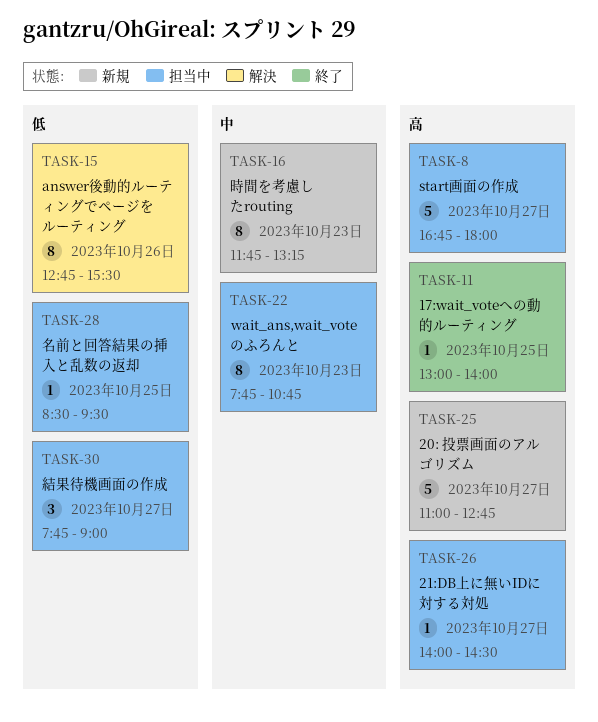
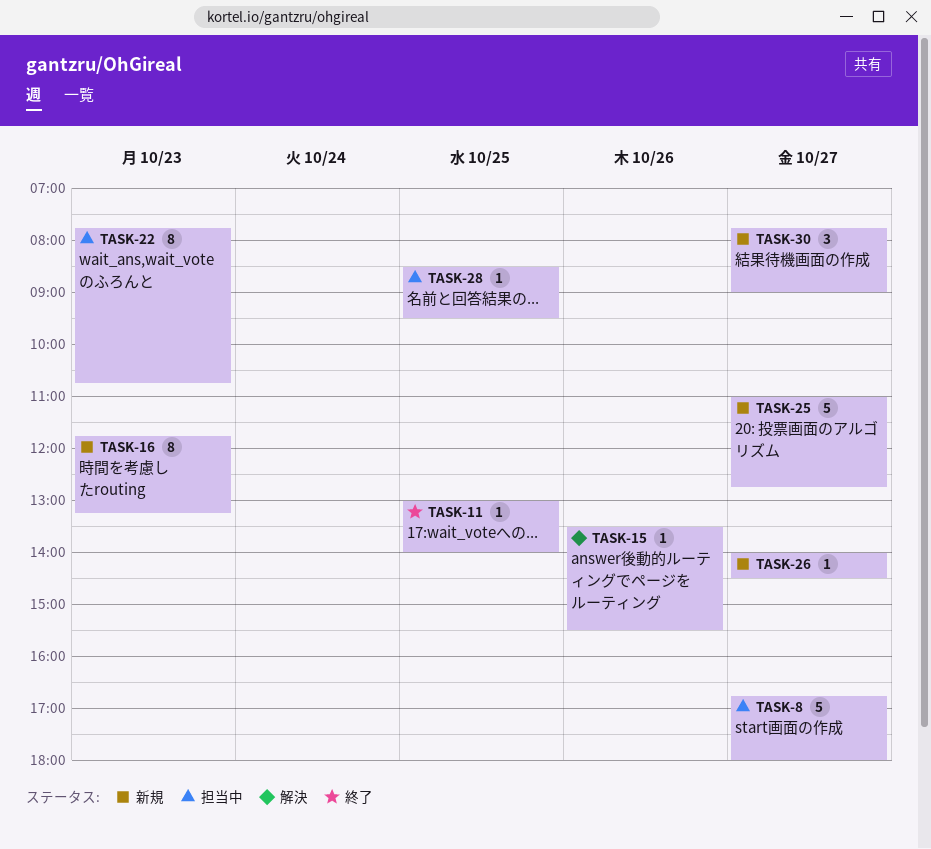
TASK-15, estimate: 8 -> 1
TASK-15, begins: 12:45 -> 13:30
TASK-26, status: 担当中 -> 新規
TASK-30, status: 担当中 -> 新規

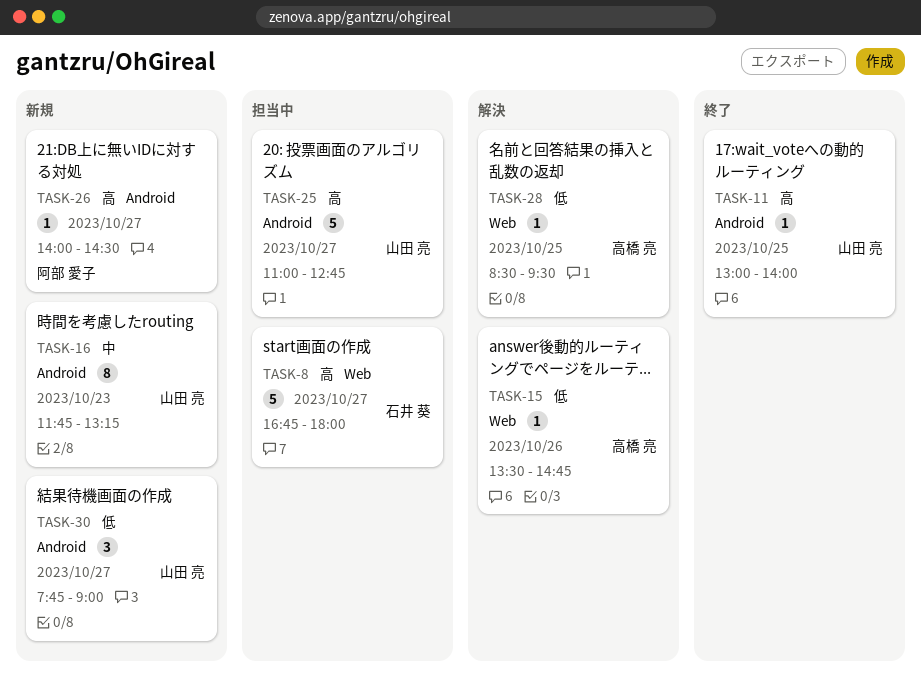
TASK-15, ends: 15:30 -> 14:45
TASK-22: present -> none
TASK-25, status: 新規 -> 担当中
TASK-28, status: 担当中 -> 解決

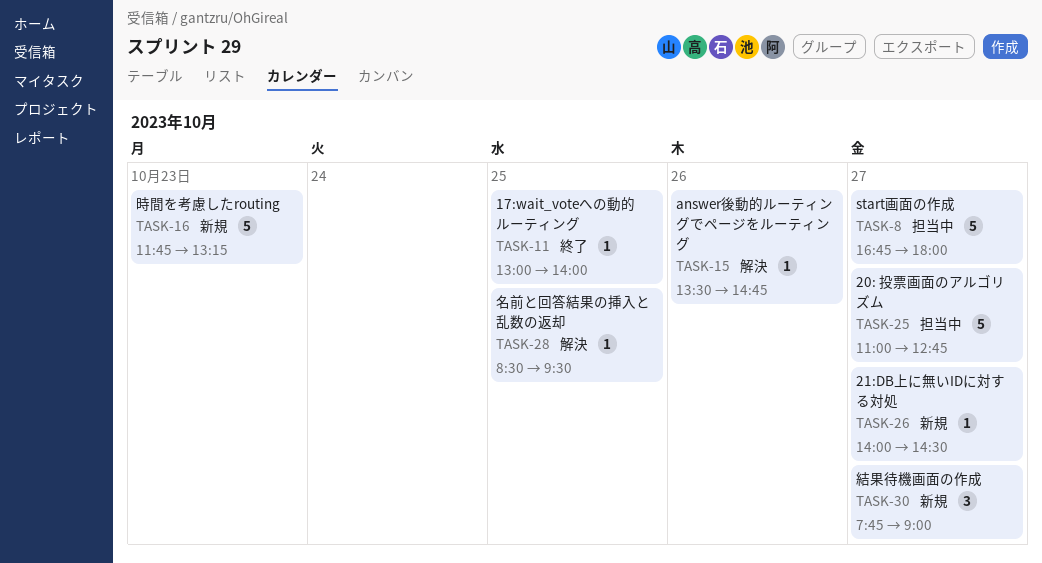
TASK-16, estimate: 8 -> 5

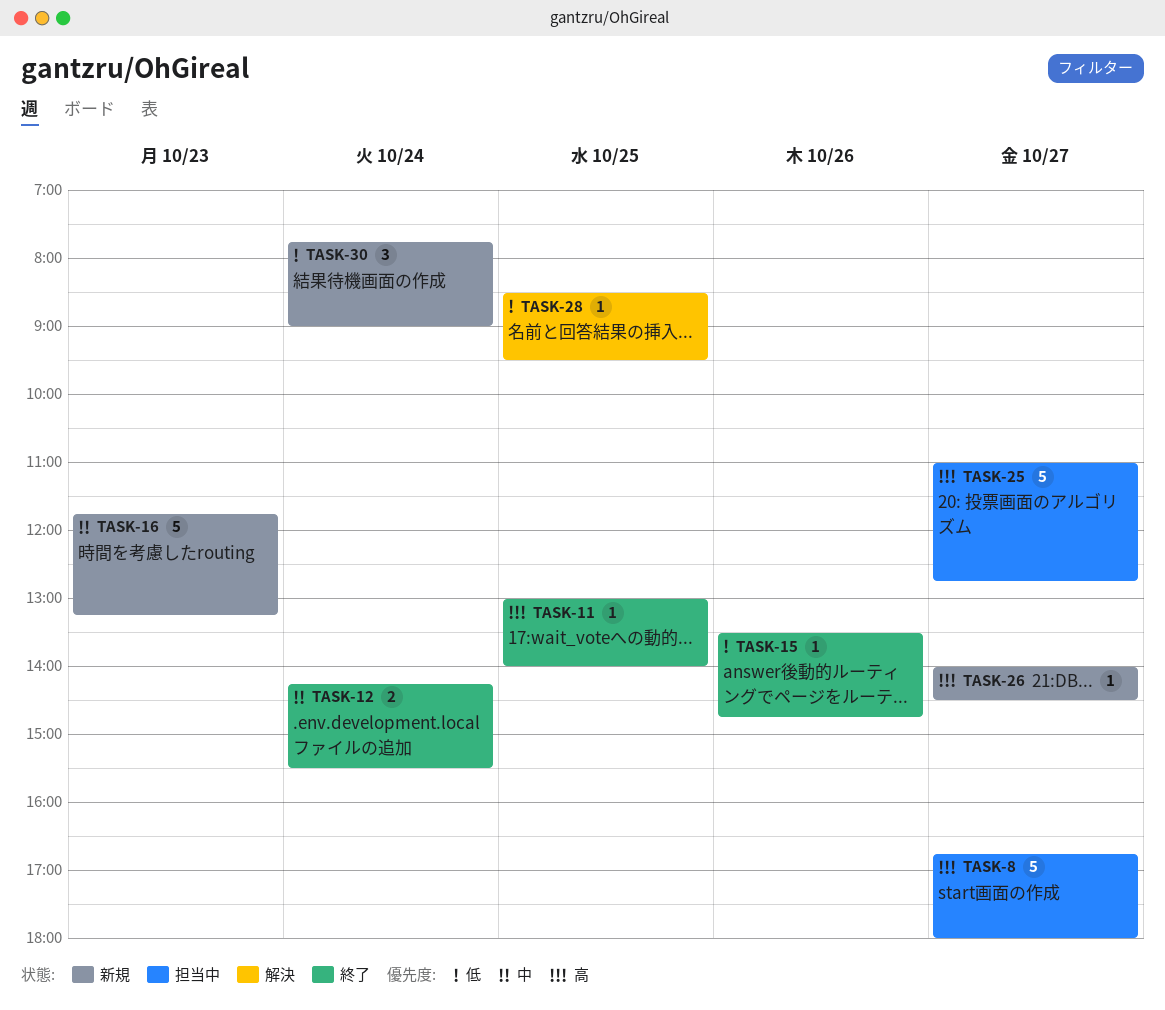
TASK-12: none -> present
TASK-15, status: 解決 -> 終了
TASK-30, day: Oct 27 -> Oct 24

